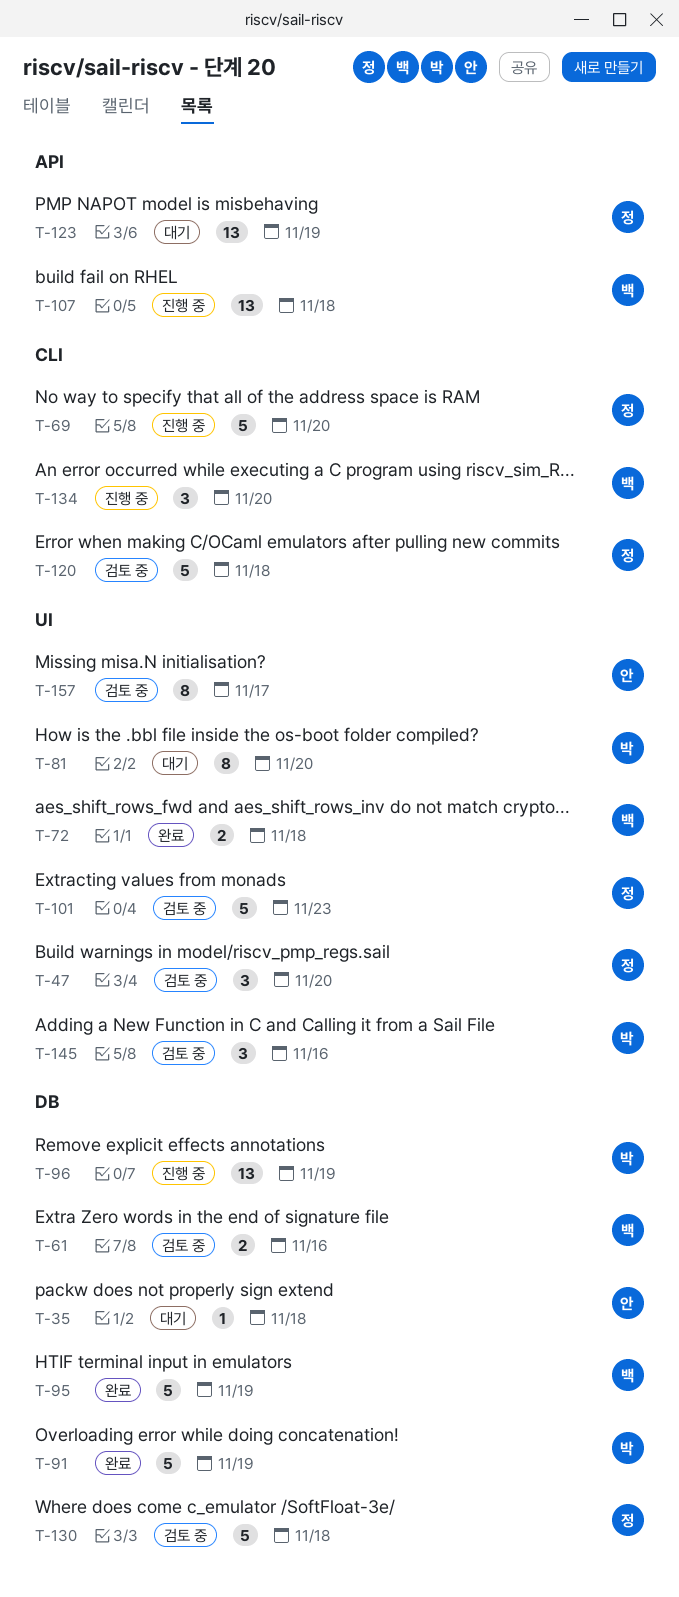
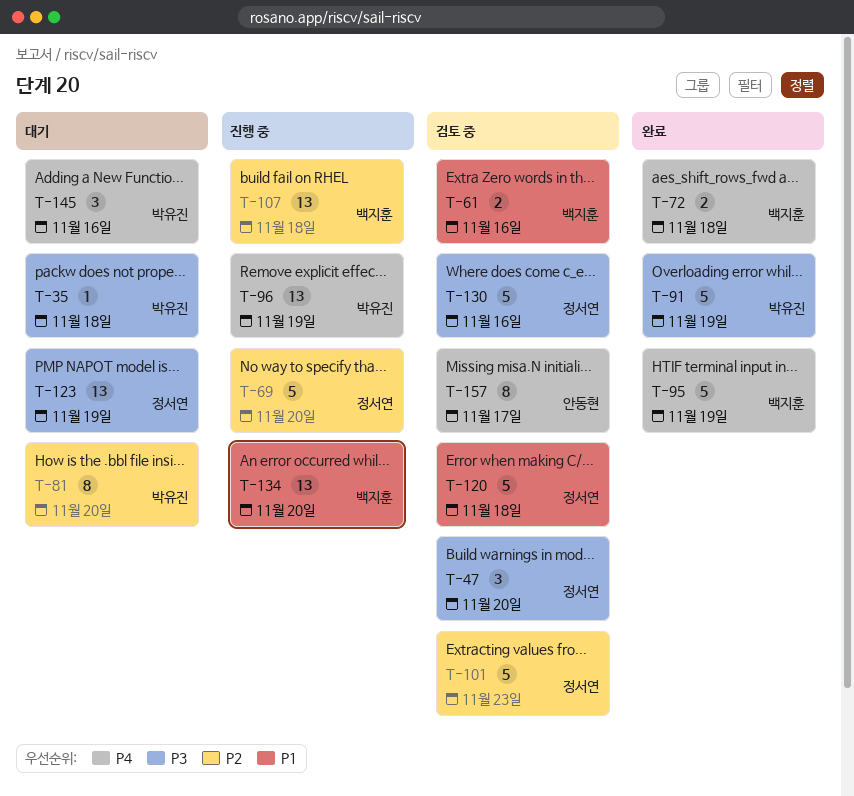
T-35, owner: 안동현 -> 박유진
T-130, due: Nov 18 -> Nov 16
T-134, estimate: 3 -> 13
T-145, status: 검토 중 -> 대기

